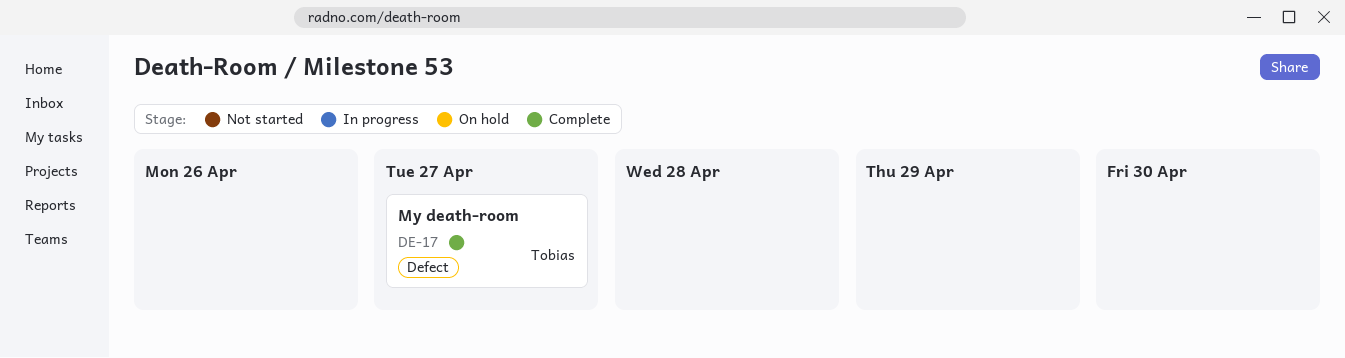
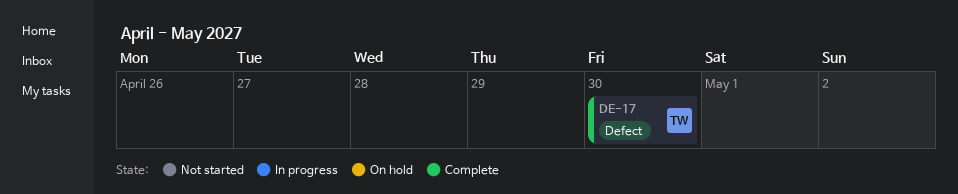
DE-17, due: Apr 27 -> Apr 30

